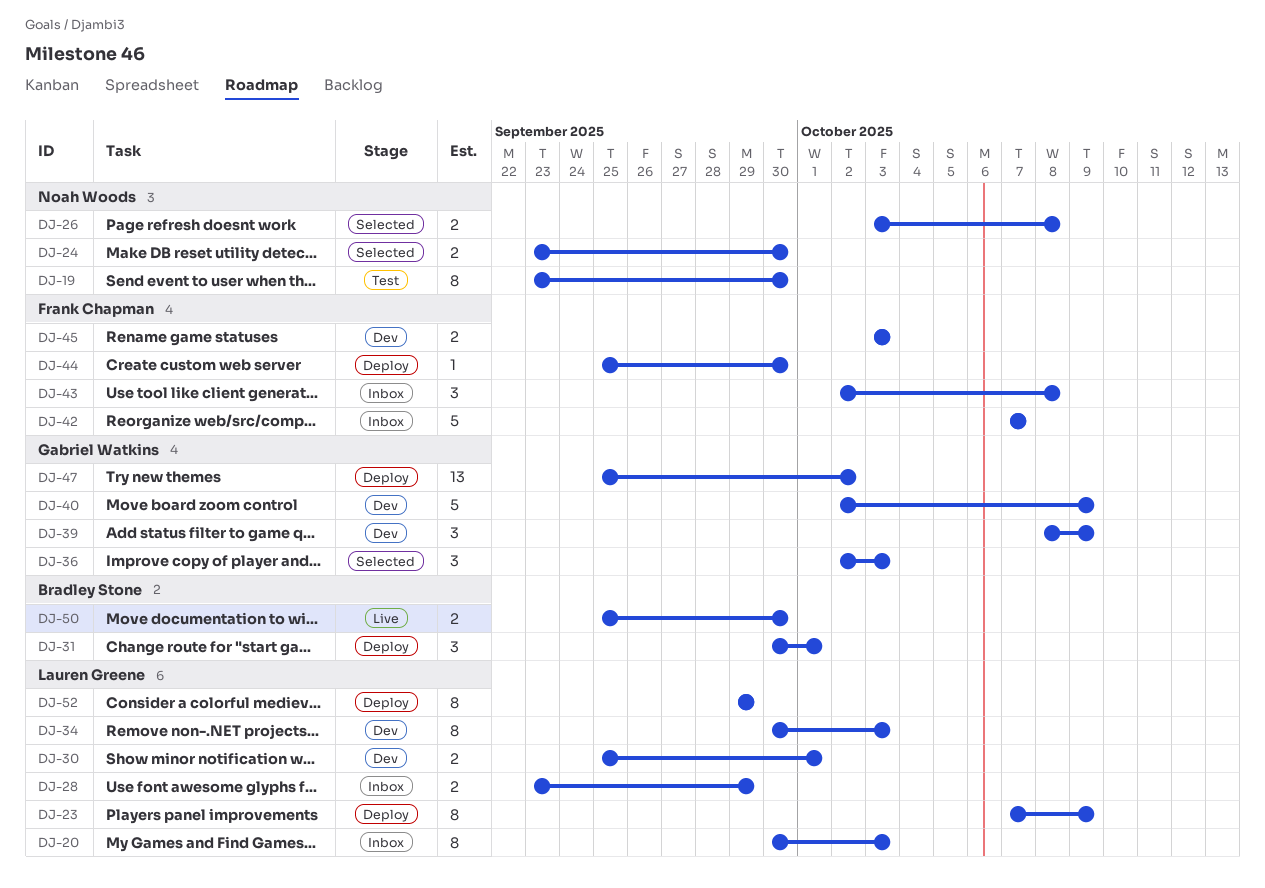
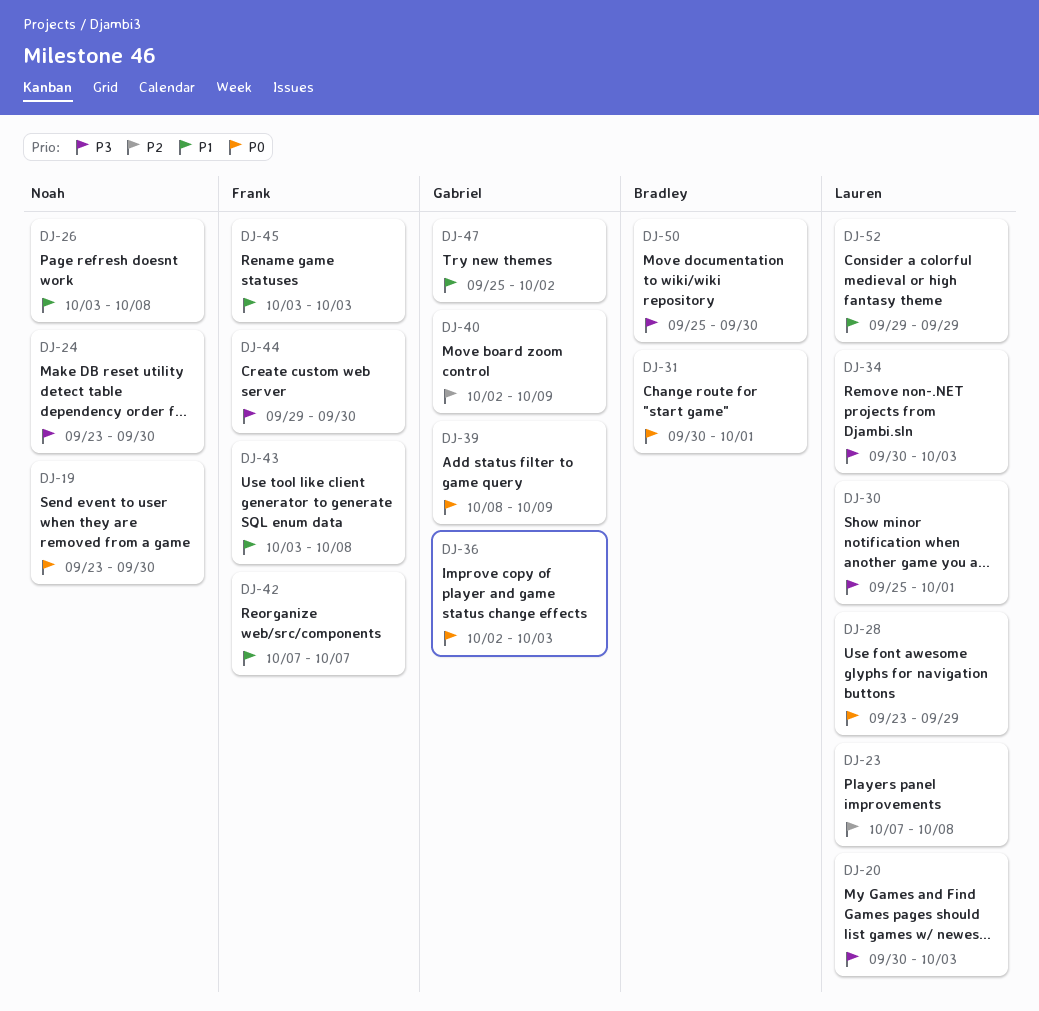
DJ-23, due: Oct 9 -> Oct 8
DJ-43, start: Oct 2 -> Oct 3
DJ-44, start: Sep 25 -> Sep 29

